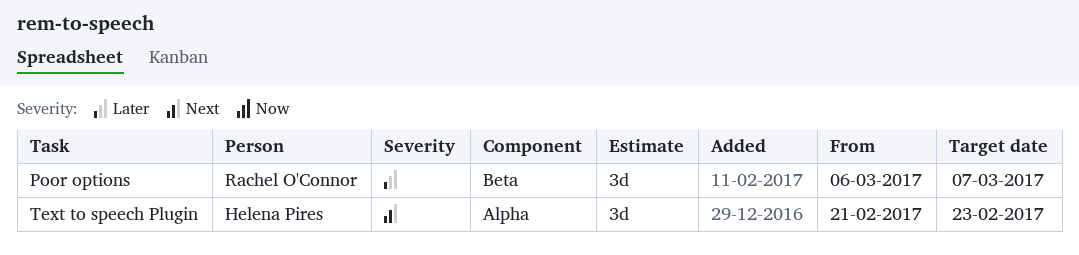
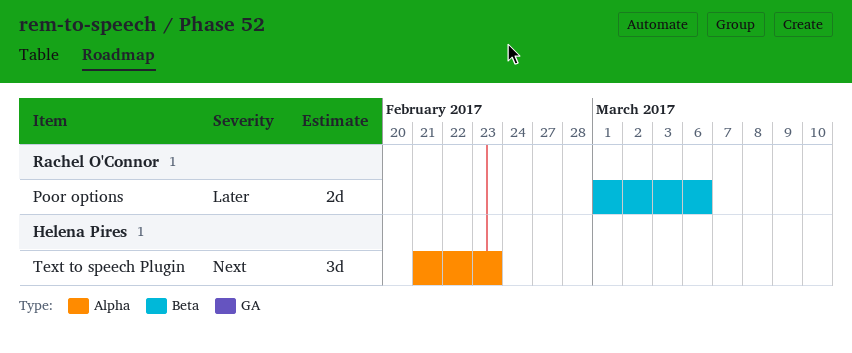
Poor options, estimate: 3d -> 2d
Poor options, start: Mar 6 -> Mar 1
Poor options, due: Mar 7 -> Mar 6

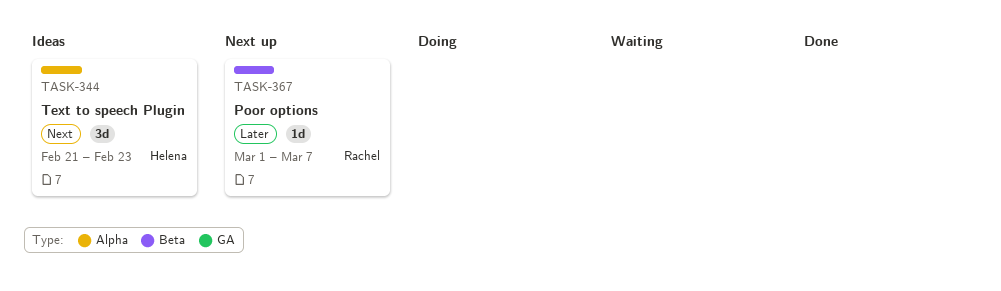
Poor options, estimate: 2d -> 1d
Poor options, due: Mar 6 -> Mar 7

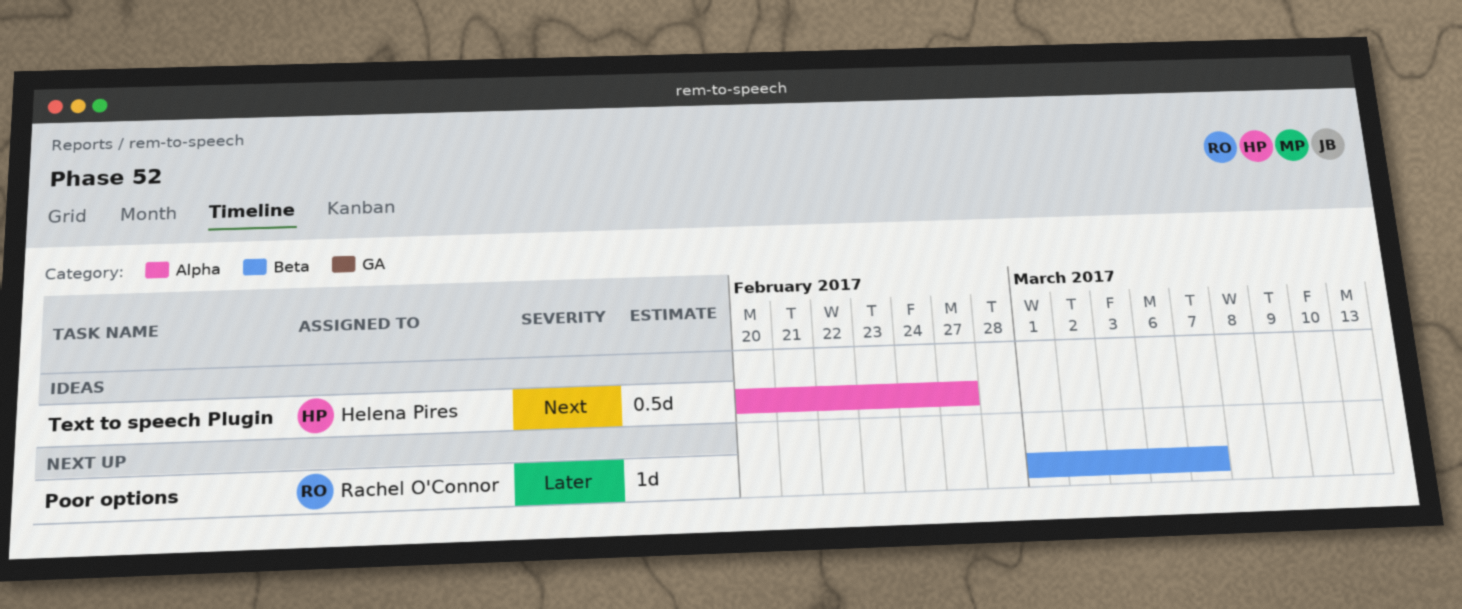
Text to speech Plugin, estimate: 3d -> 0.5d
Text to speech Plugin, start: Feb 21 -> Feb 20
Text to speech Plugin, due: Feb 23 -> Feb 27

